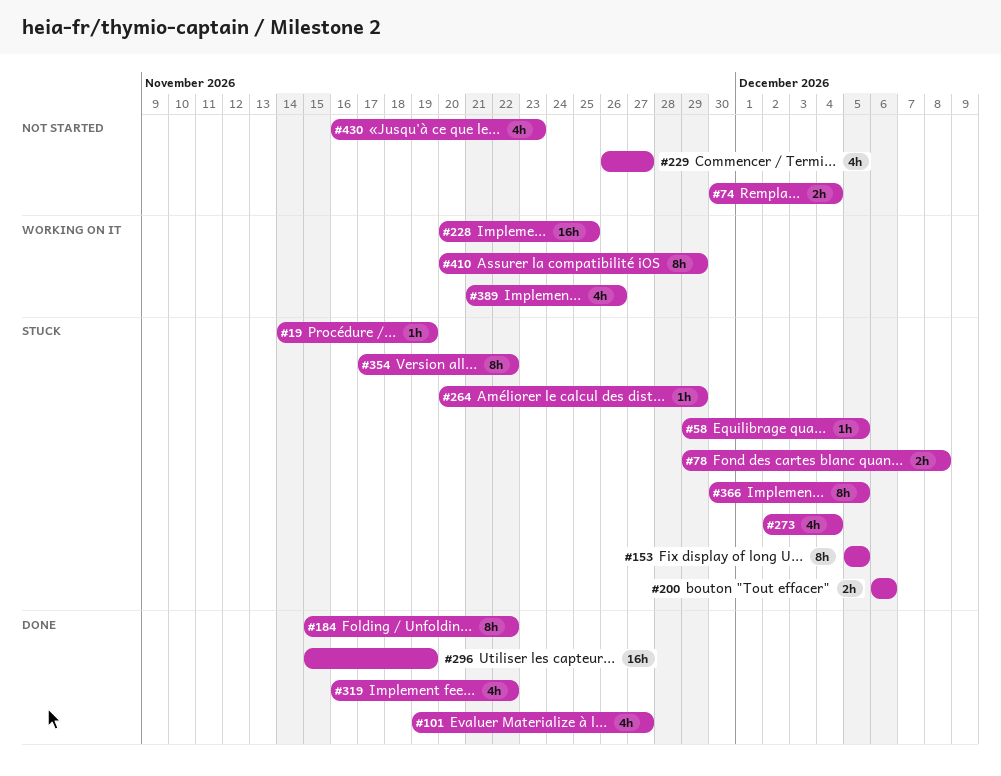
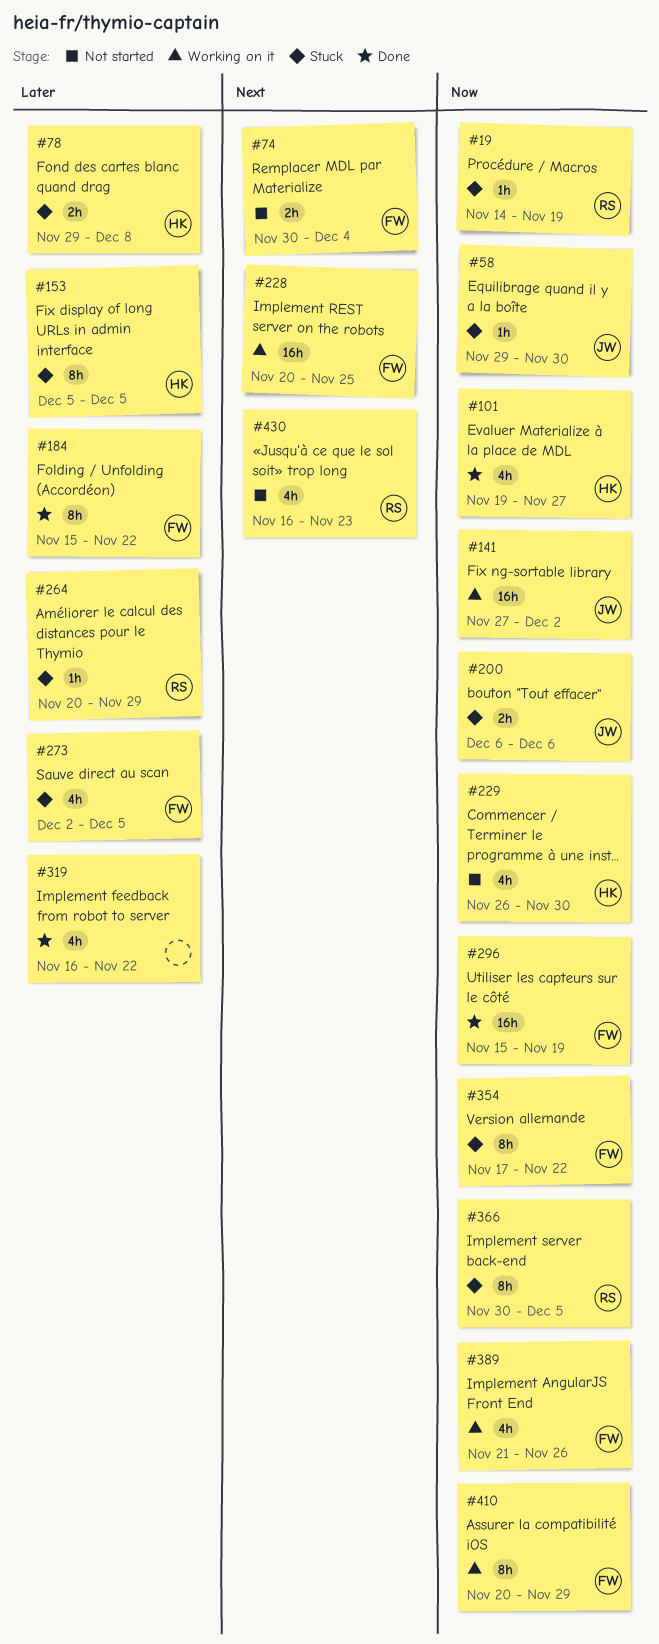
#58, due: Dec 5 -> Nov 30
#141: none -> present
#229, due: Nov 27 -> Nov 30
#273, due: Dec 4 -> Dec 5

